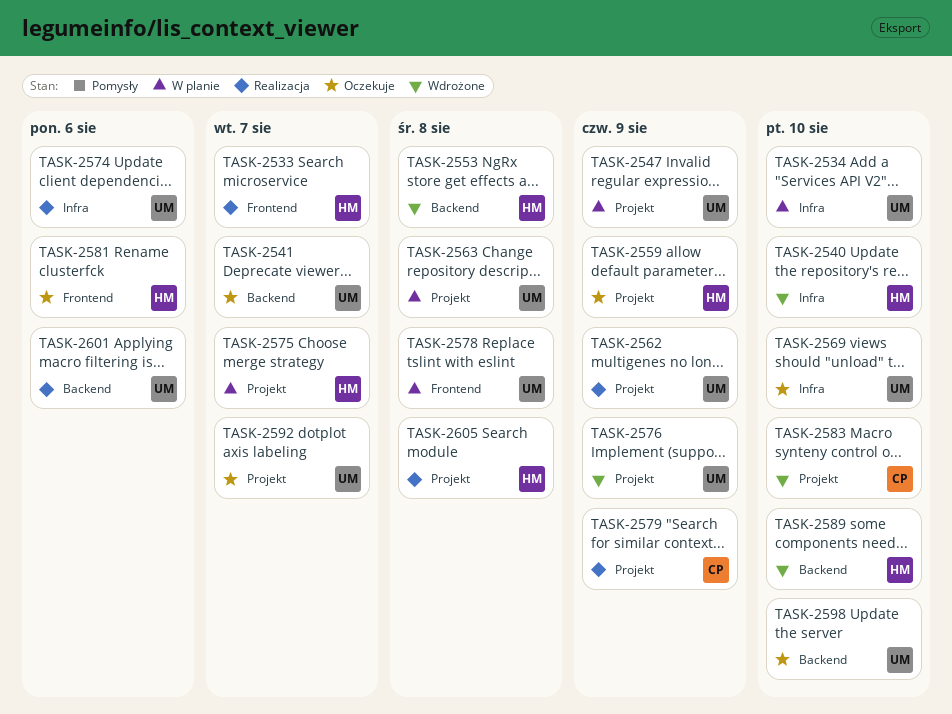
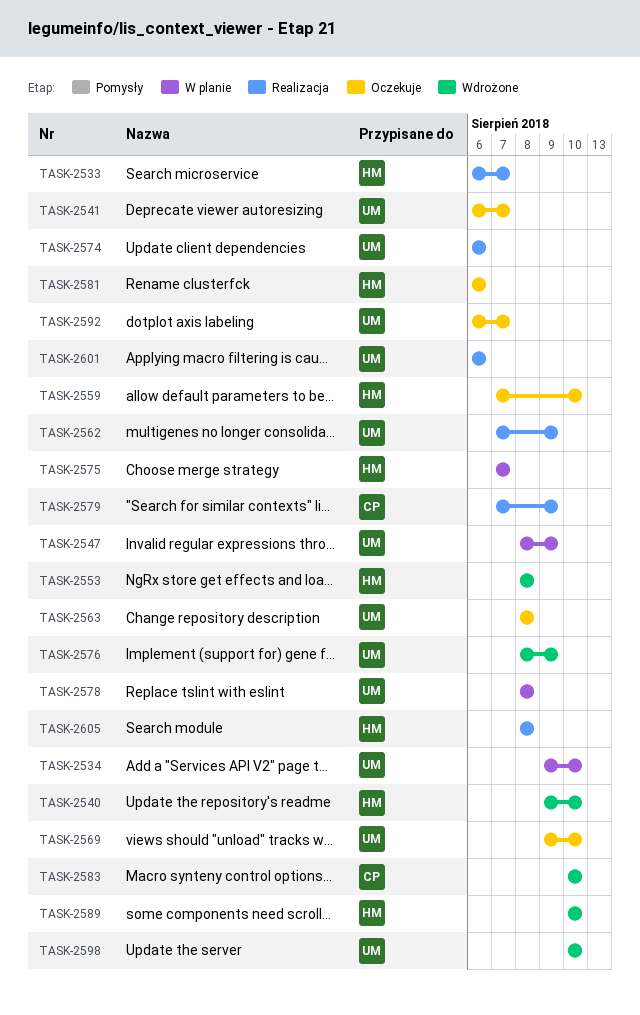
TASK-2559, due: Aug 9 -> Aug 10
TASK-2563, status: W planie -> Oczekuje
TASK-2598, status: Oczekuje -> Wdrożone

